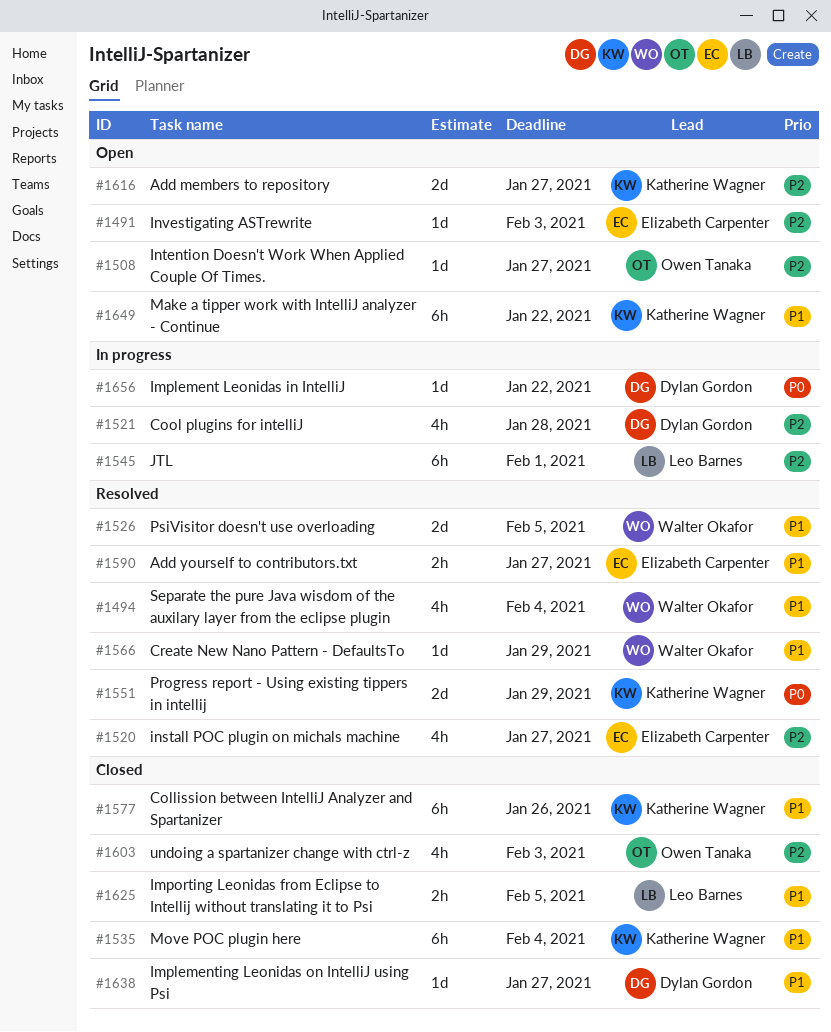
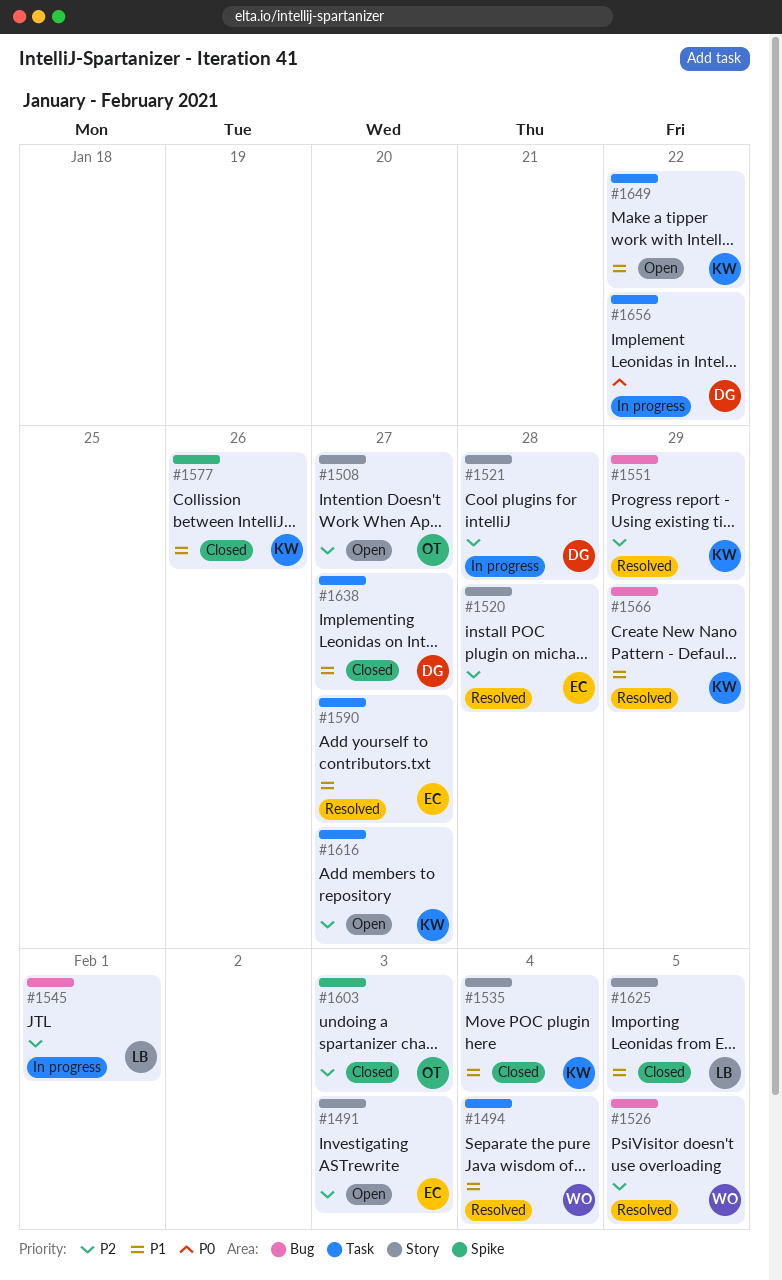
#1520, due: Jan 27 -> Jan 28
#1526, priority: P1 -> P2
#1551, priority: P0 -> P2
#1566, owner: Walter Okafor -> Katherine Wagner

